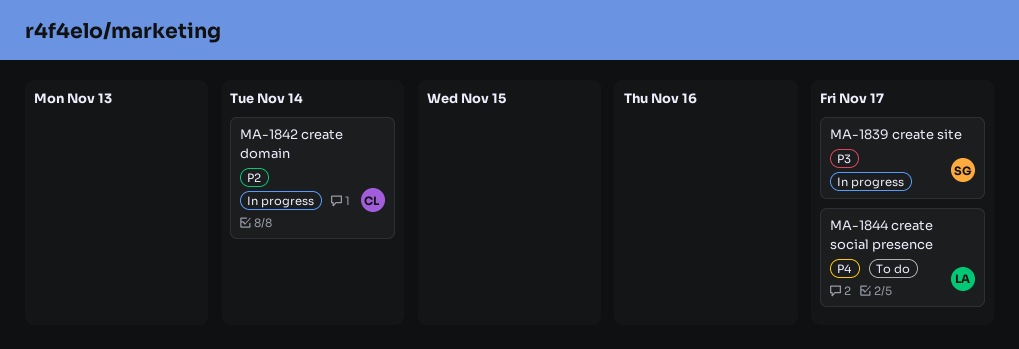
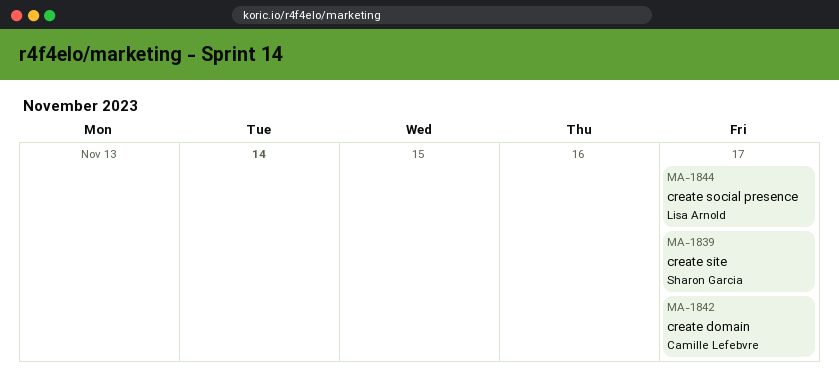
MA-1842, due: Nov 14 -> Nov 17

